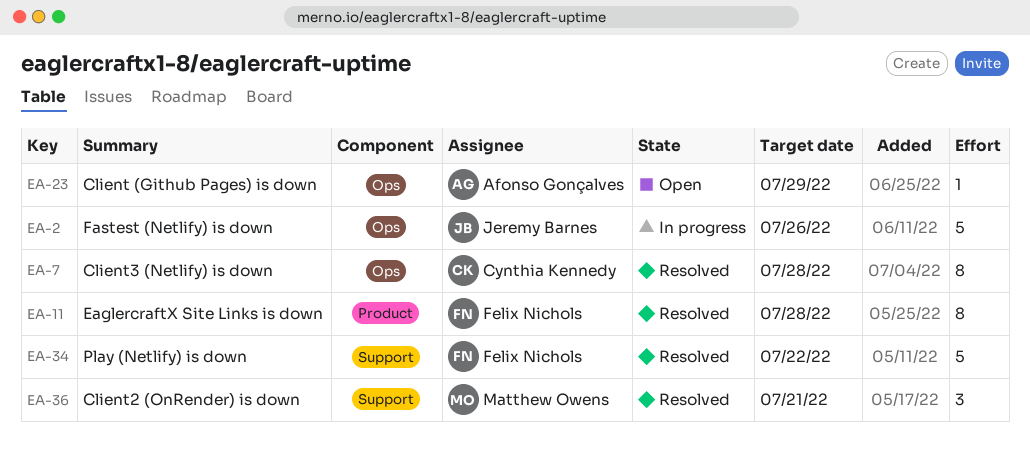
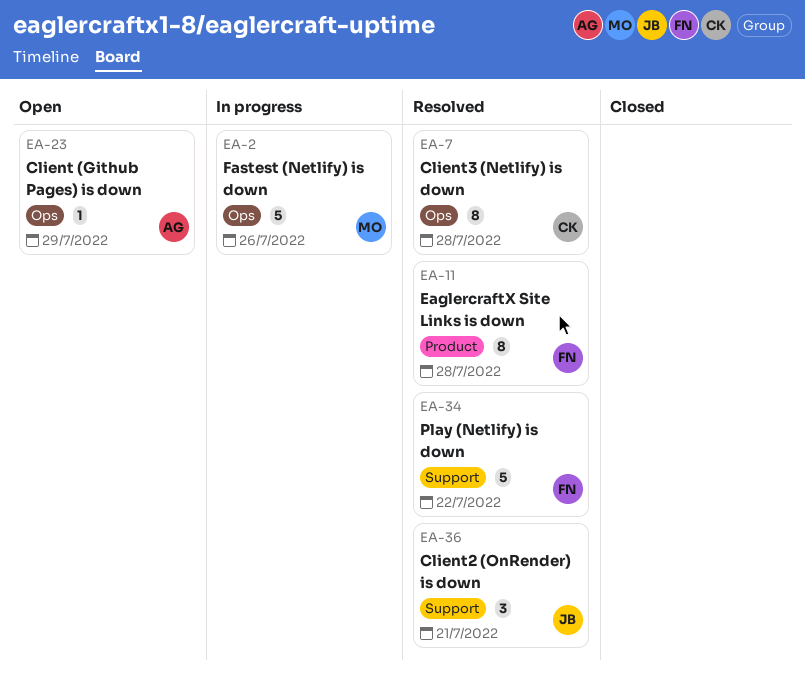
EA-2, owner: Jeremy Barnes -> Matthew Owens
EA-36, owner: Matthew Owens -> Jeremy Barnes

